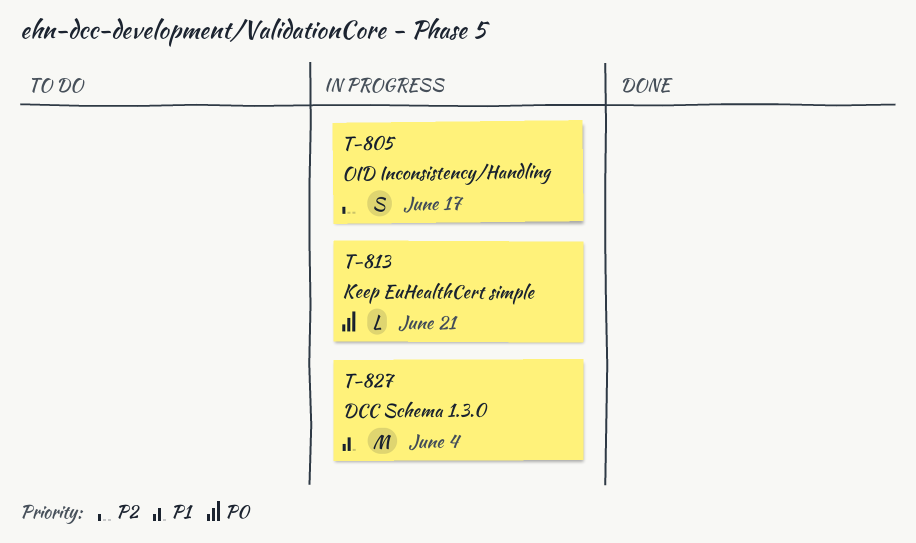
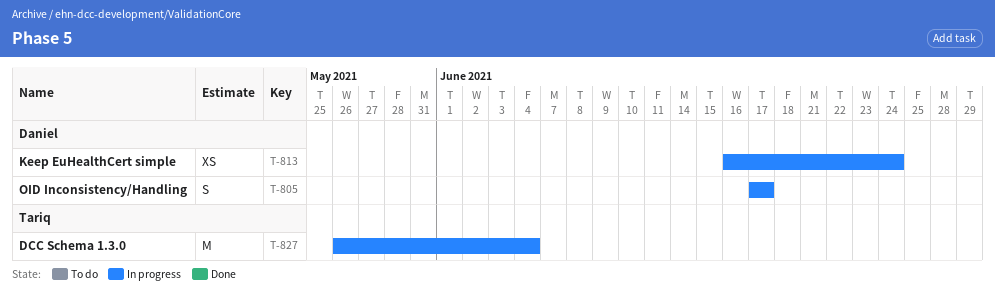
T-813, estimate: L -> XS
T-813, due: Jun 21 -> Jun 24

